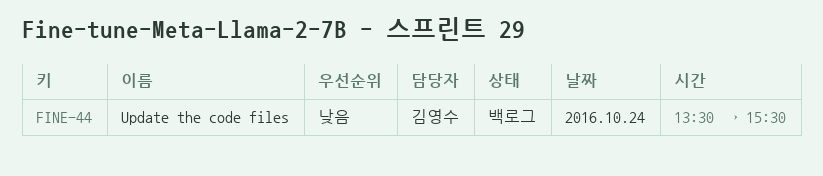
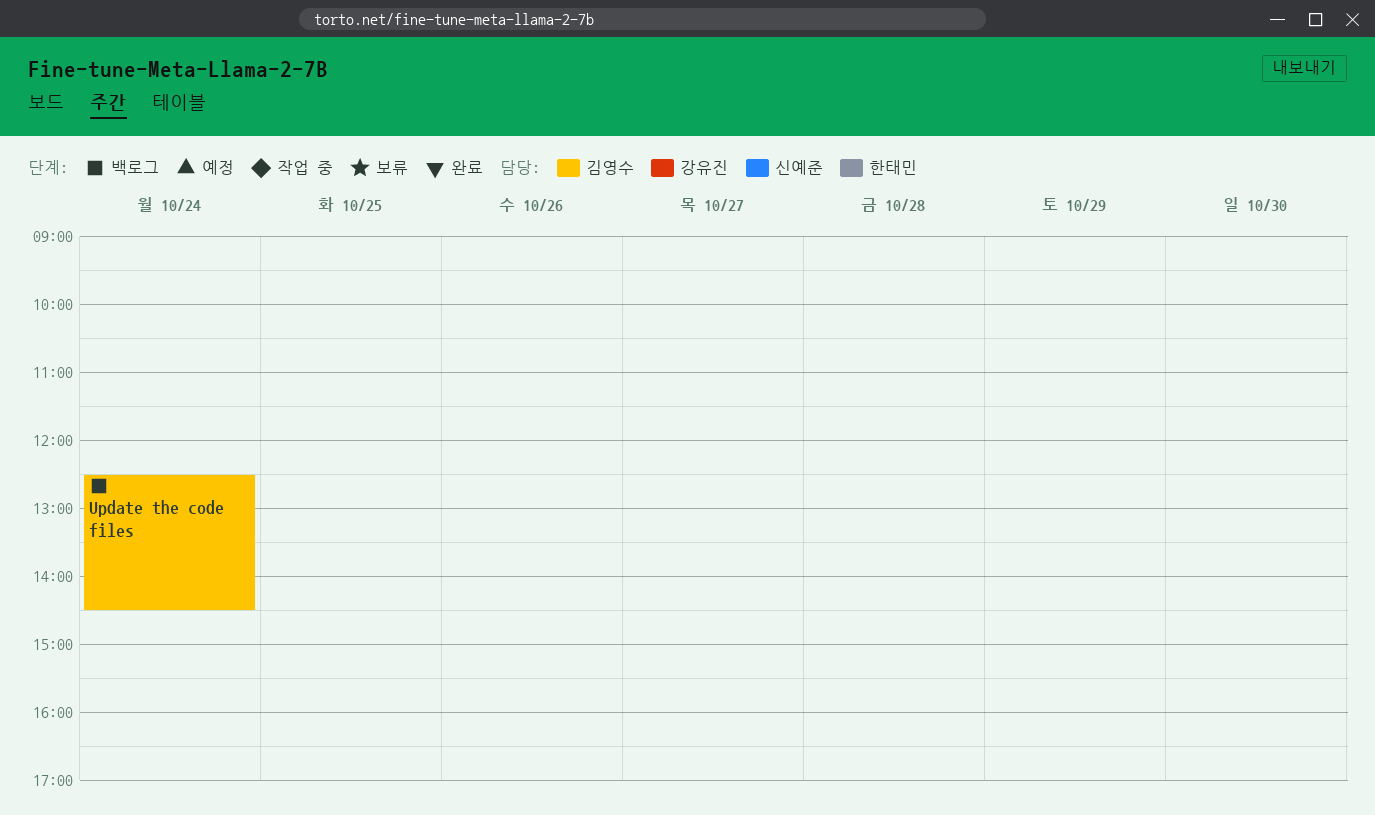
Update the code files, begins: 13:30 -> 12:30
Update the code files, ends: 15:30 -> 14:30

